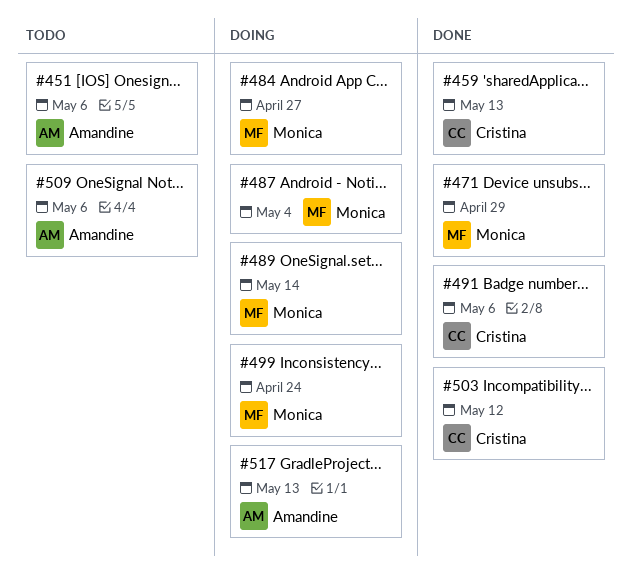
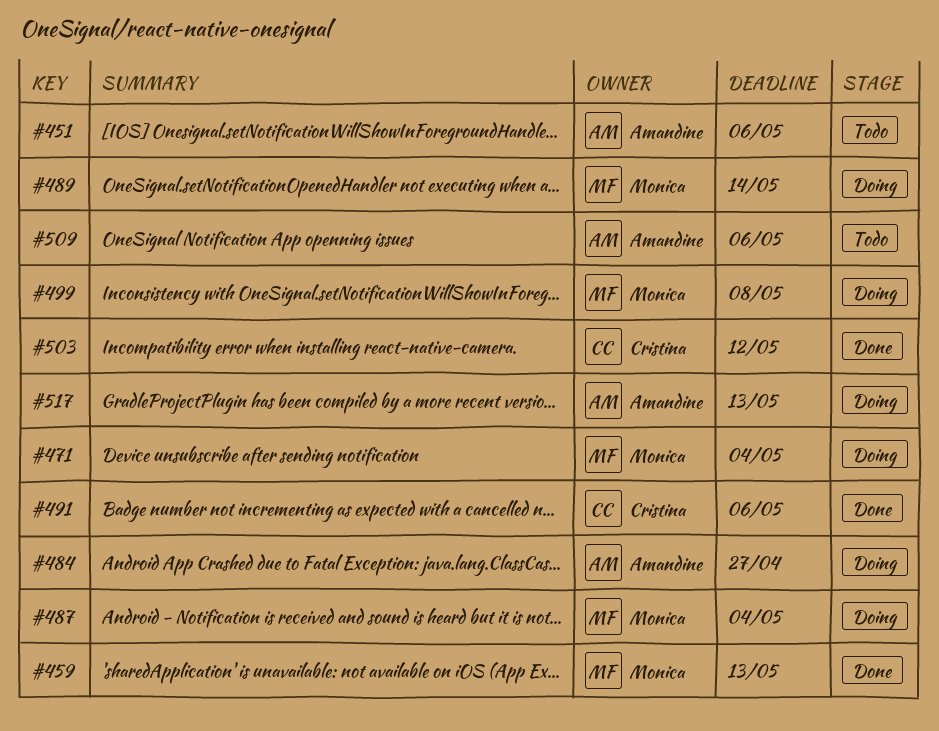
#459, owner: Cristina -> Monica
#471, status: Done -> Doing
#471, due: Apr 29 -> May 4
#484, owner: Monica -> Amandine
#499, due: Apr 24 -> May 8

